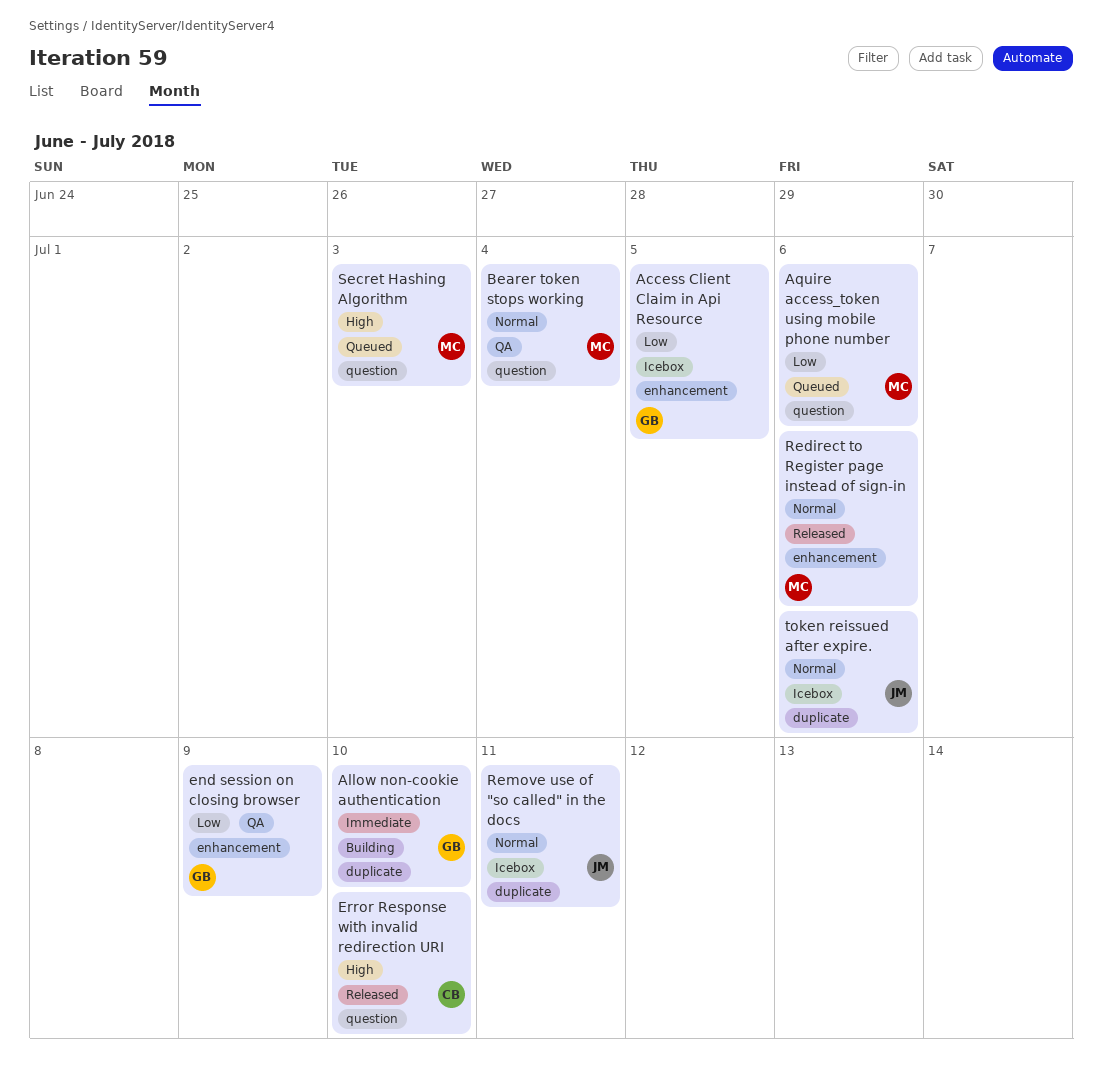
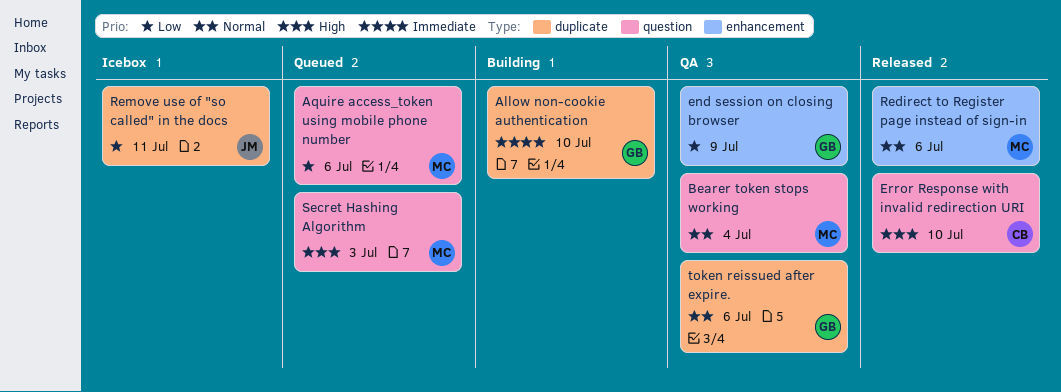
Access Client Claim in Api Resource: present -> none
Remove use of "so called" in the docs, priority: Normal -> Low
token reissued after expire., status: Icebox -> QA
token reissued after expire., owner: JM -> GB

